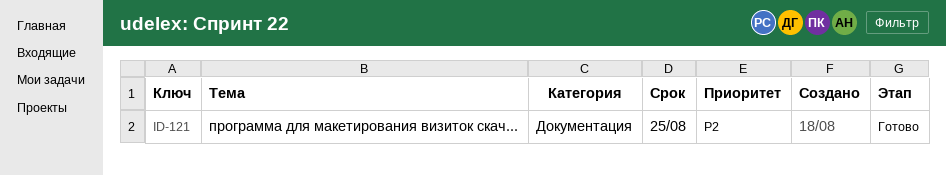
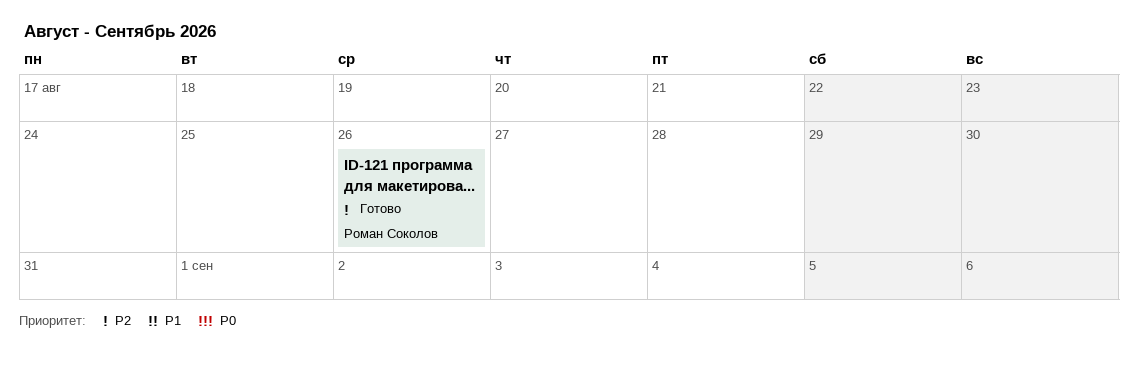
ID-121, due: Aug 25 -> Aug 26

